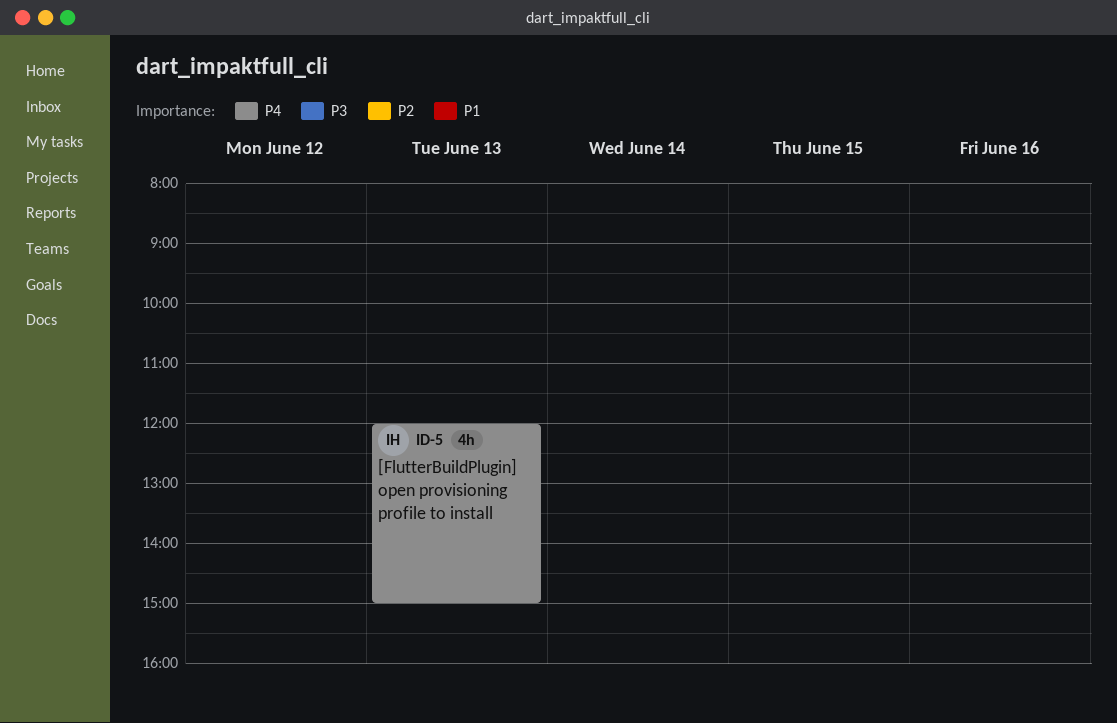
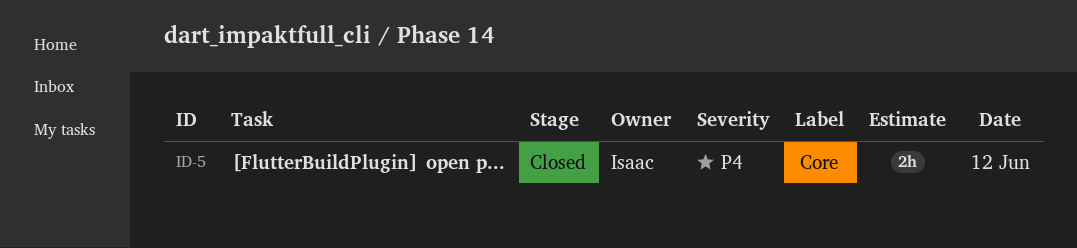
ID-5, estimate: 4h -> 2h
ID-5, day: Jun 13 -> Jun 12

